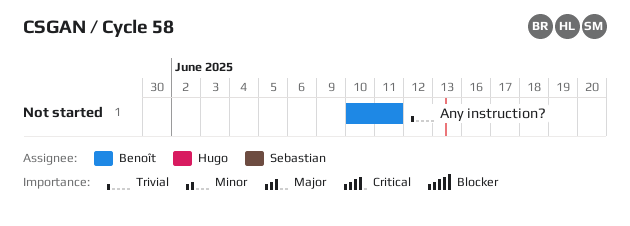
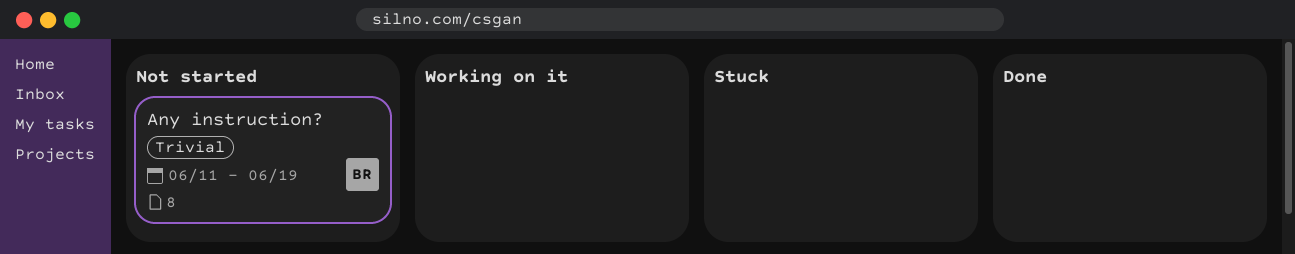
Any instruction?, start: Jun 10 -> Jun 11
Any instruction?, due: Jun 11 -> Jun 19

